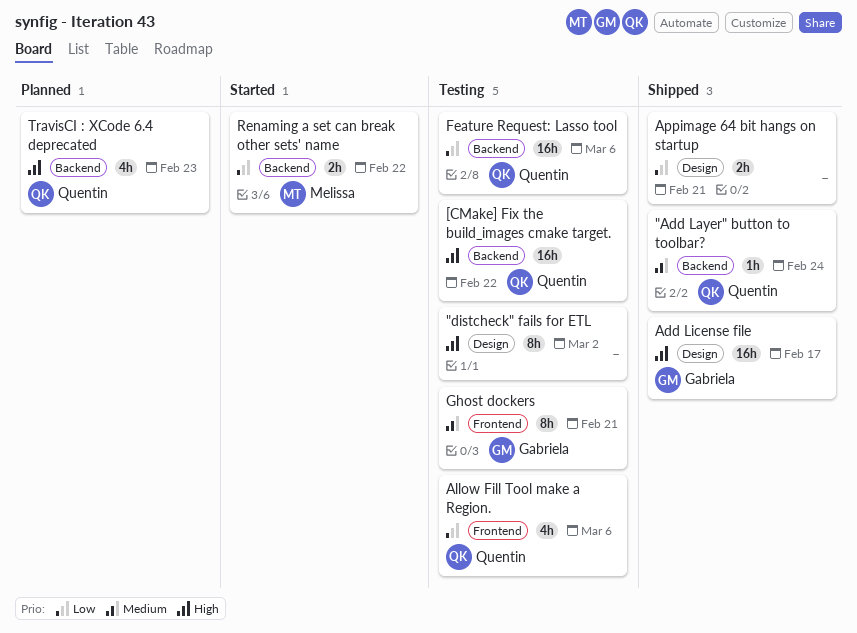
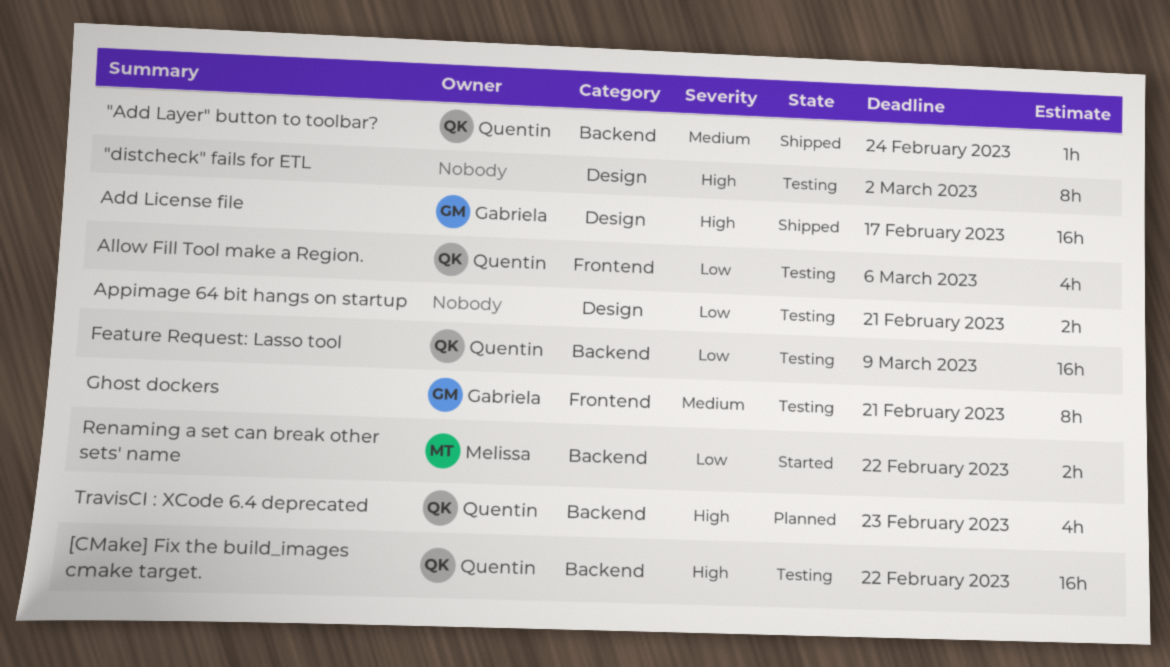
Appimage 64 bit hangs on startup, status: Shipped -> Testing
Feature Request: Lasso tool, due: Mar 6 -> Mar 9

